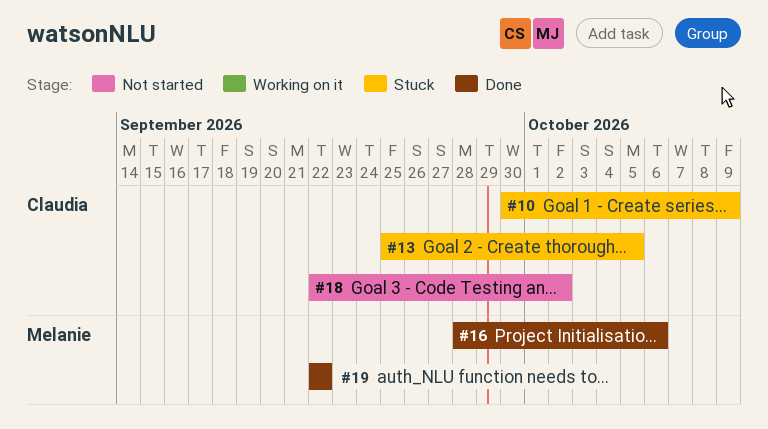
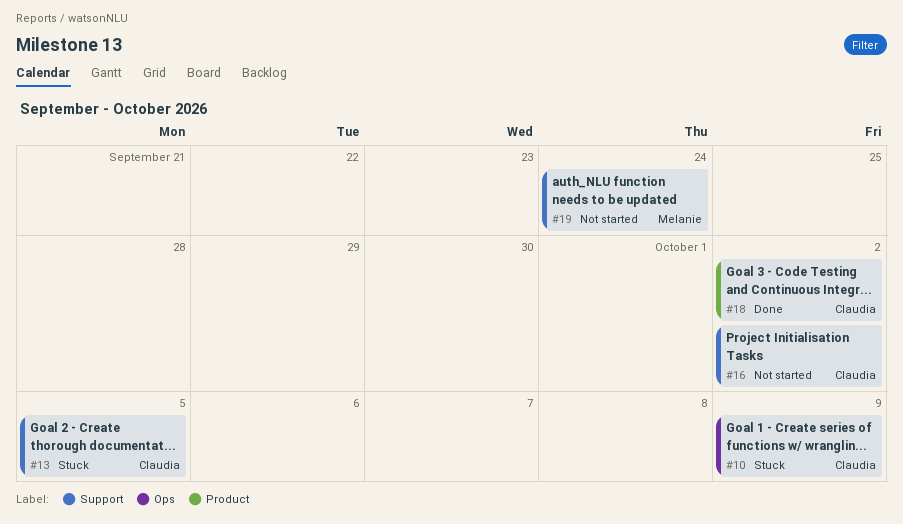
#16, status: Done -> Not started
#16, owner: Melanie -> Claudia
#16, due: Oct 6 -> Oct 2
#18, status: Not started -> Done
#19, status: Done -> Not started
#19, due: Sep 22 -> Sep 24

